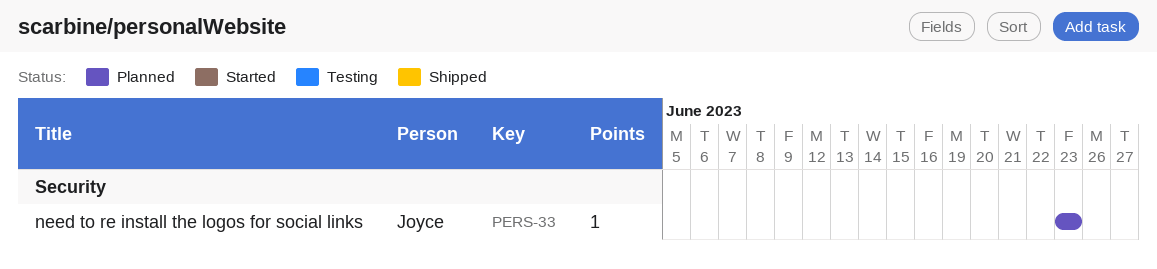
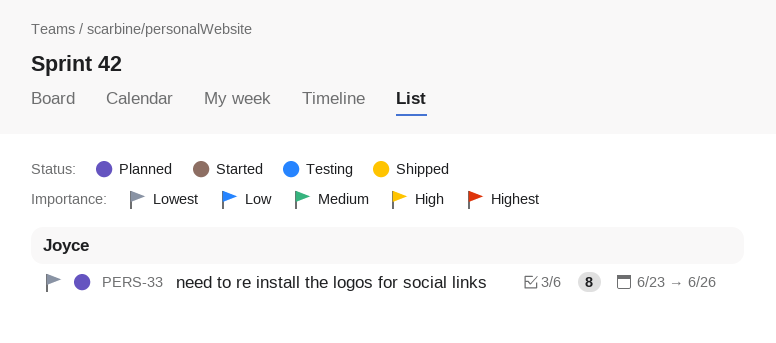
PERS-33, estimate: 1 -> 8
PERS-33, due: Jun 23 -> Jun 26

